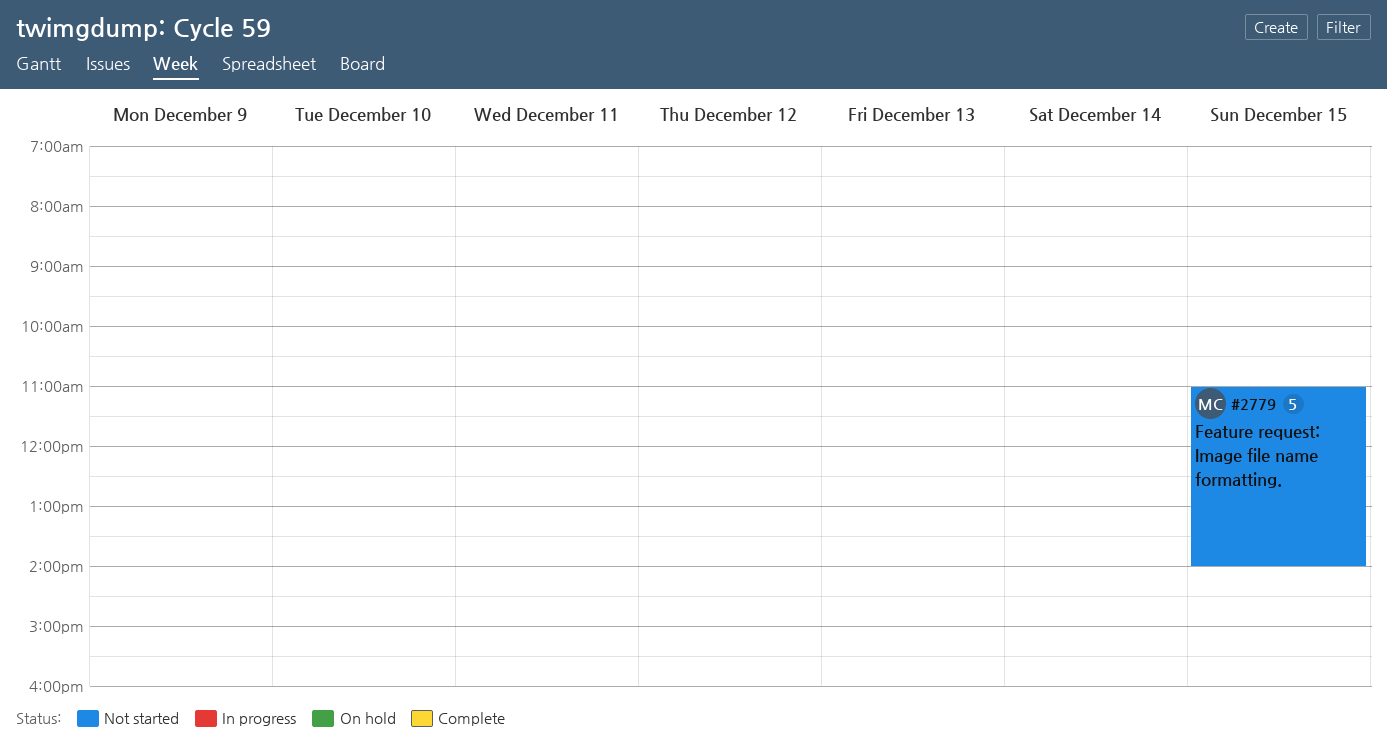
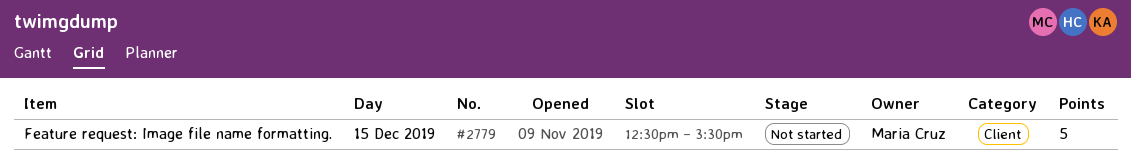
#2779, begins: 11:00 -> 12:30
#2779, ends: 14:00 -> 15:30

